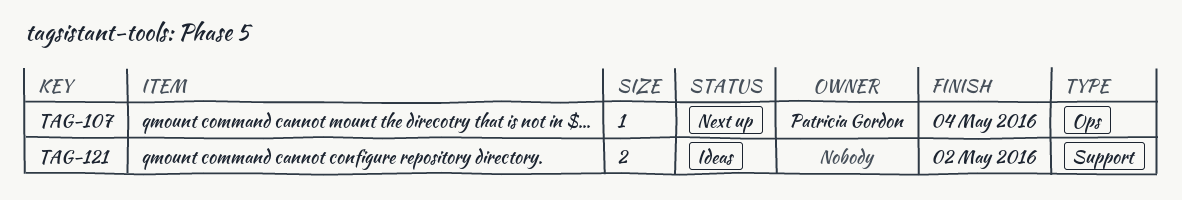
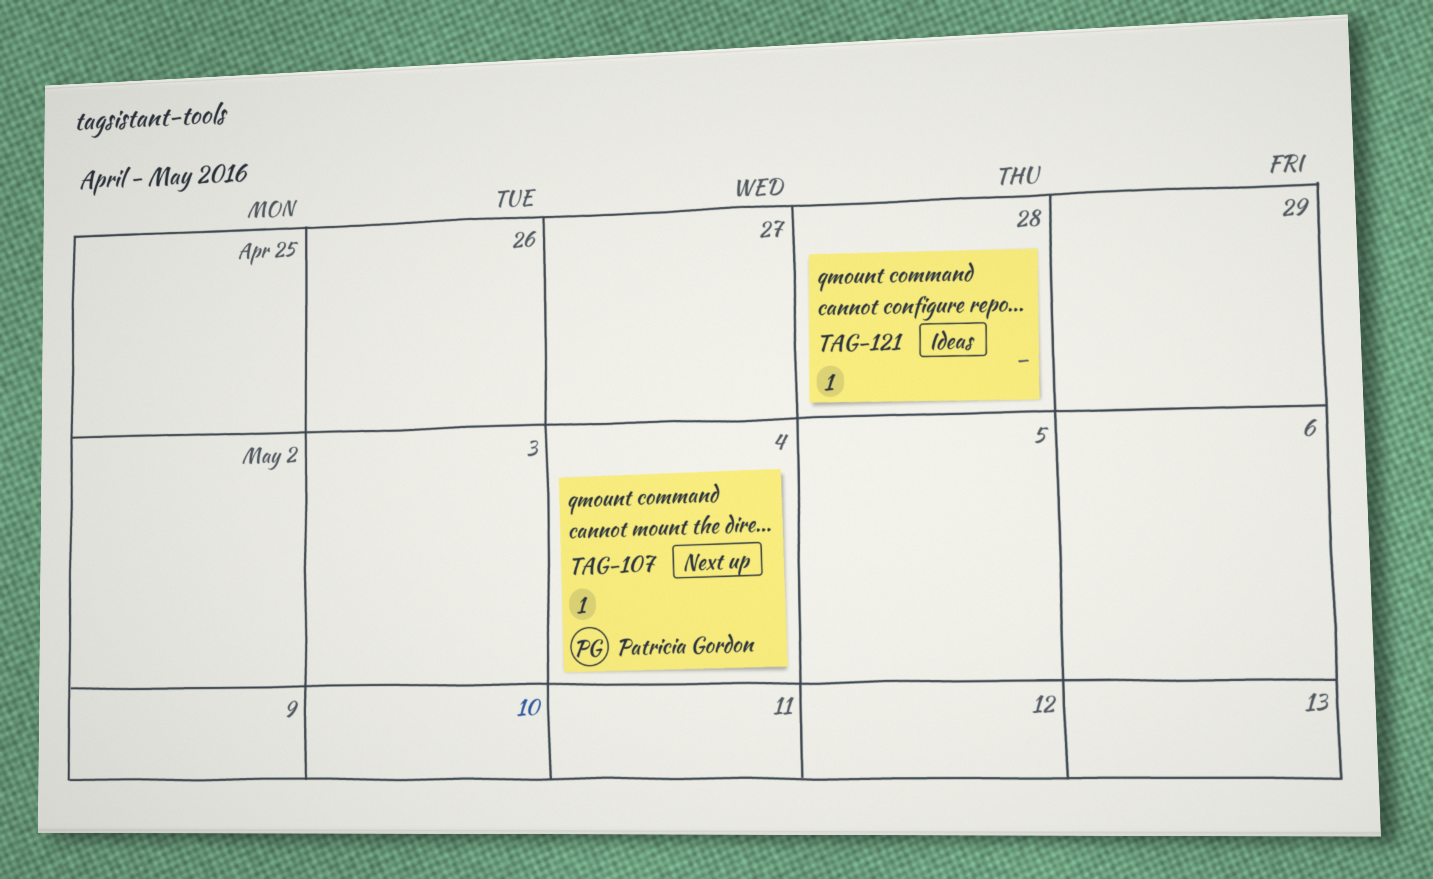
TAG-121, estimate: 2 -> 1
TAG-121, due: May 2 -> Apr 28

